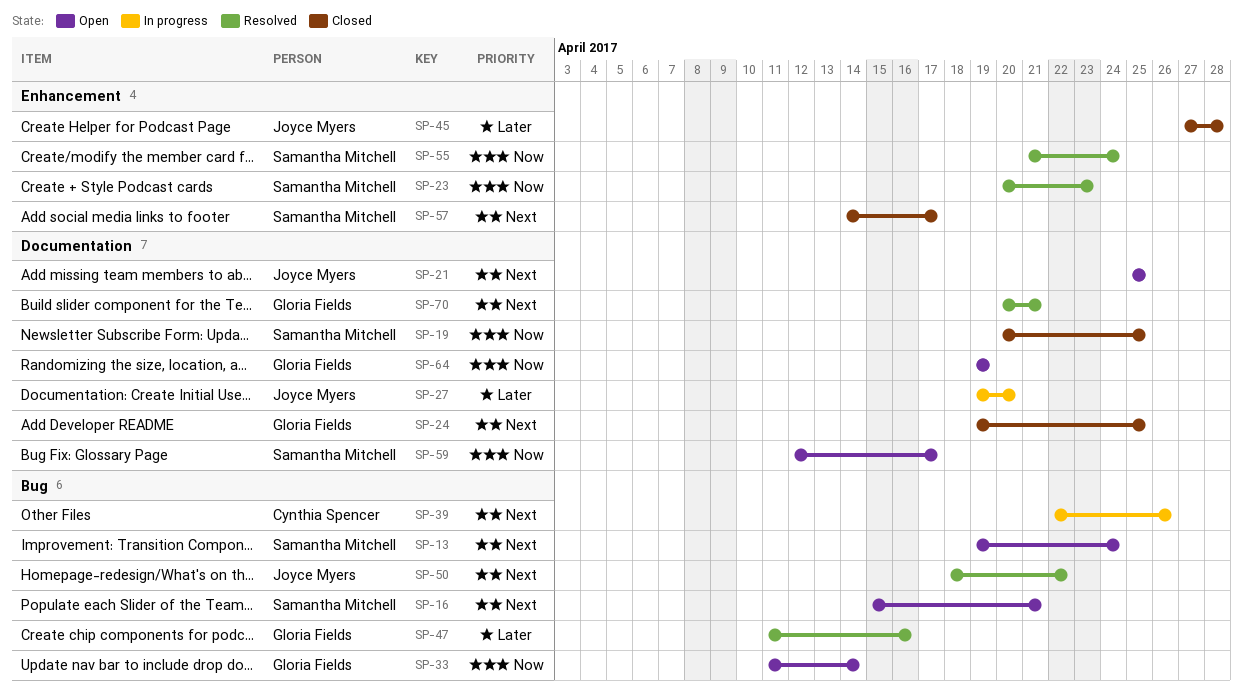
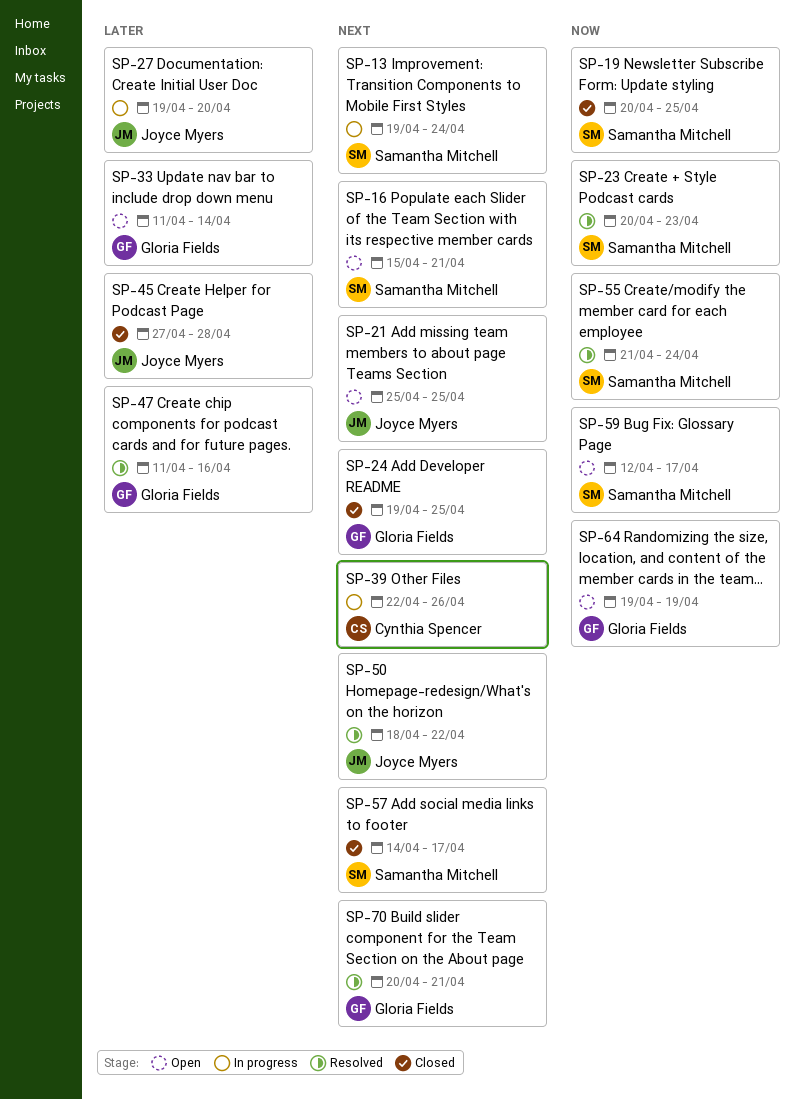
SP-13, status: Open -> In progress
SP-33, priority: Now -> Later

